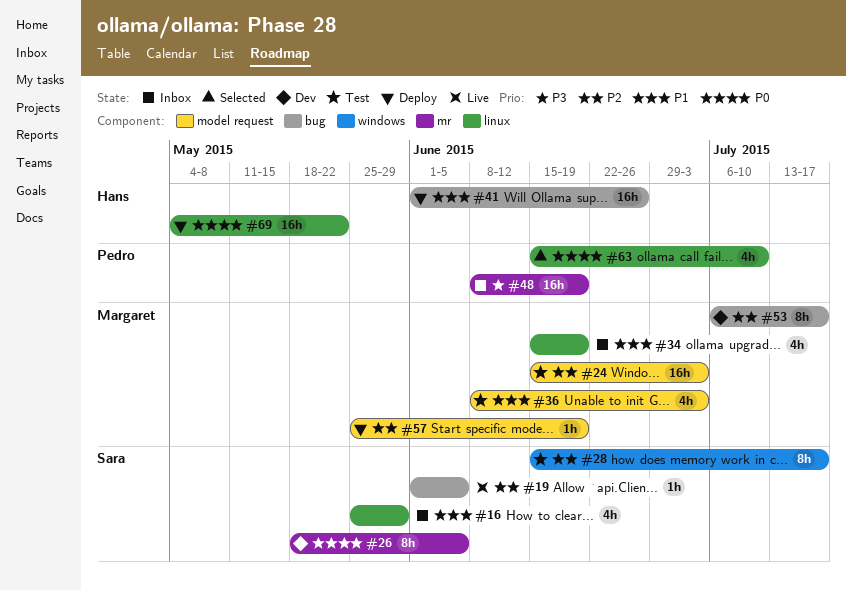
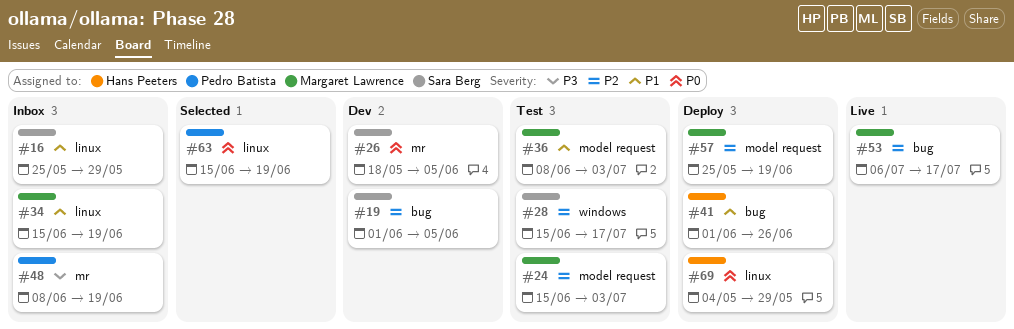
#19, status: Live -> Dev
#53, status: Dev -> Live
#63, due: Jul 10 -> Jun 19
#69, due: May 22 -> May 29

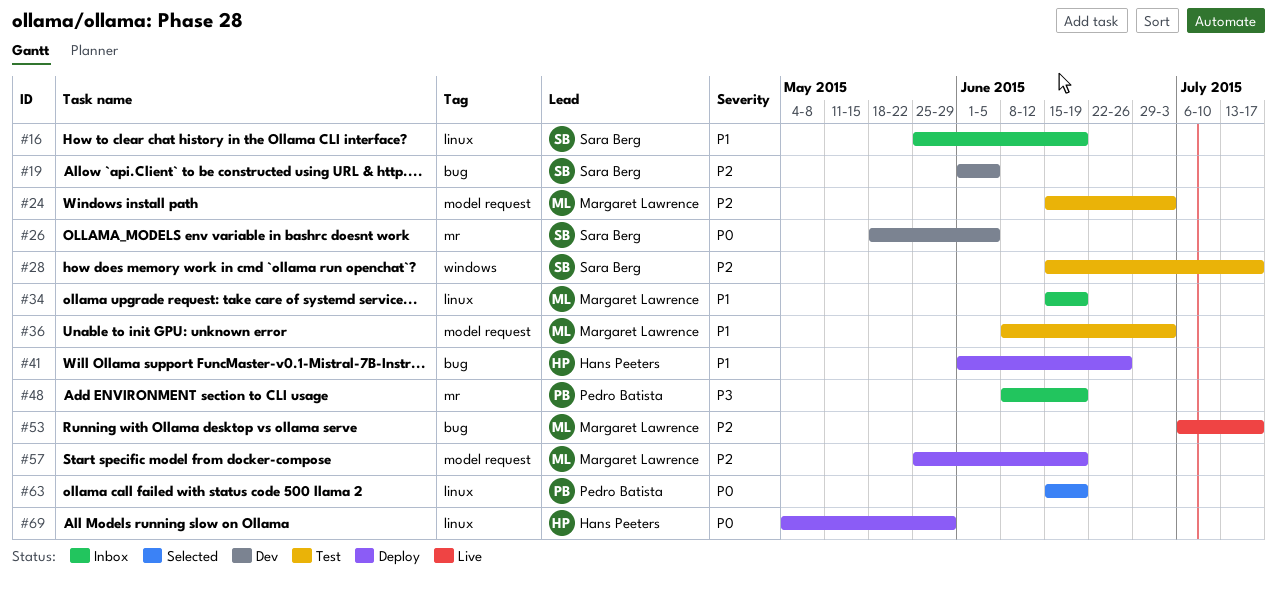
#16, due: May 29 -> Jun 19

